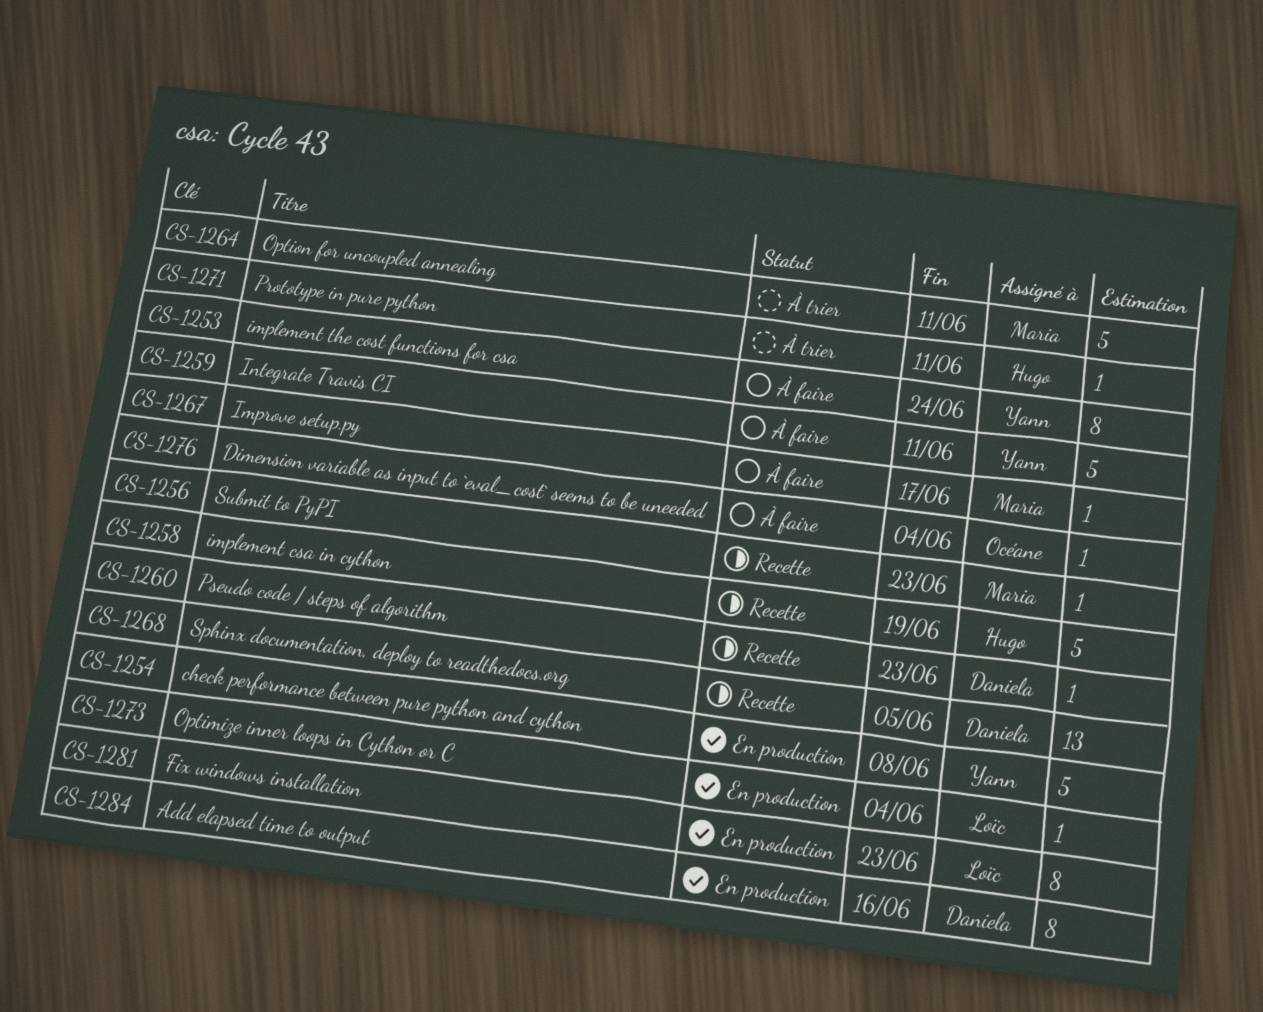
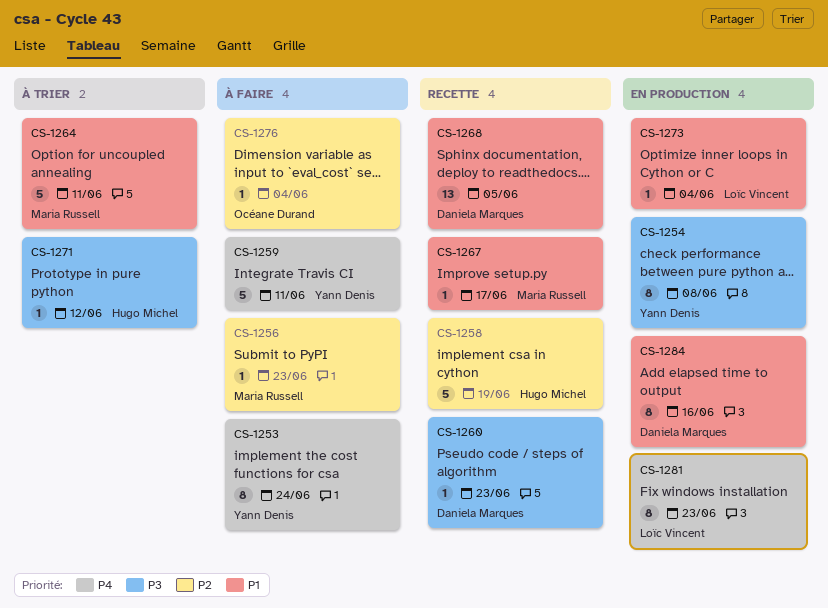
CS-1254, estimate: 5 -> 8
CS-1256, status: Recette -> À faire
CS-1267, status: À faire -> Recette
CS-1271, due: Jun 11 -> Jun 12

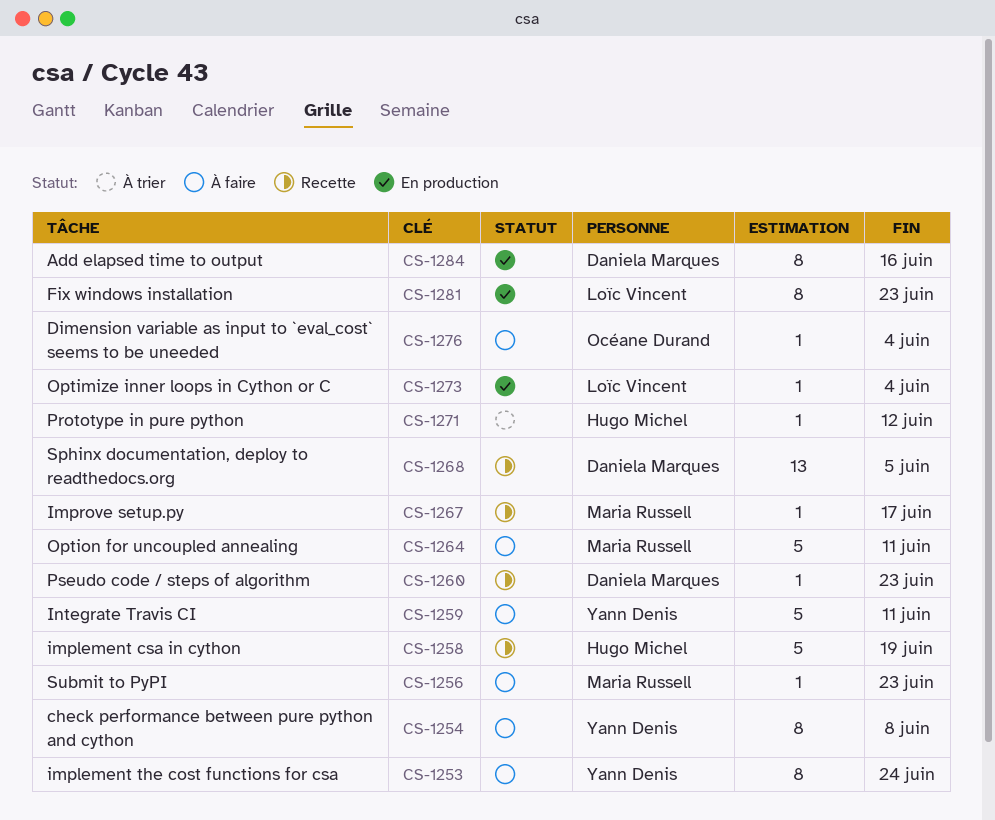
CS-1254, status: En production -> À faire
CS-1264, status: À trier -> À faire

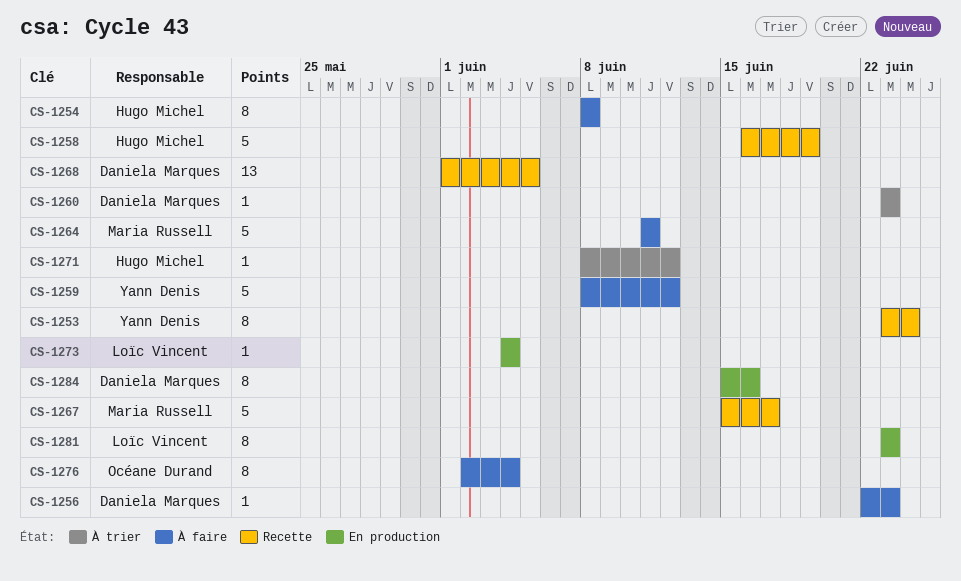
CS-1253, status: À faire -> Recette
CS-1254, owner: Yann Denis -> Hugo Michel
CS-1256, owner: Maria Russell -> Daniela Marques
CS-1259, due: Jun 11 -> Jun 12
CS-1260, status: Recette -> À trier
CS-1267, estimate: 1 -> 5
CS-1276, estimate: 1 -> 8

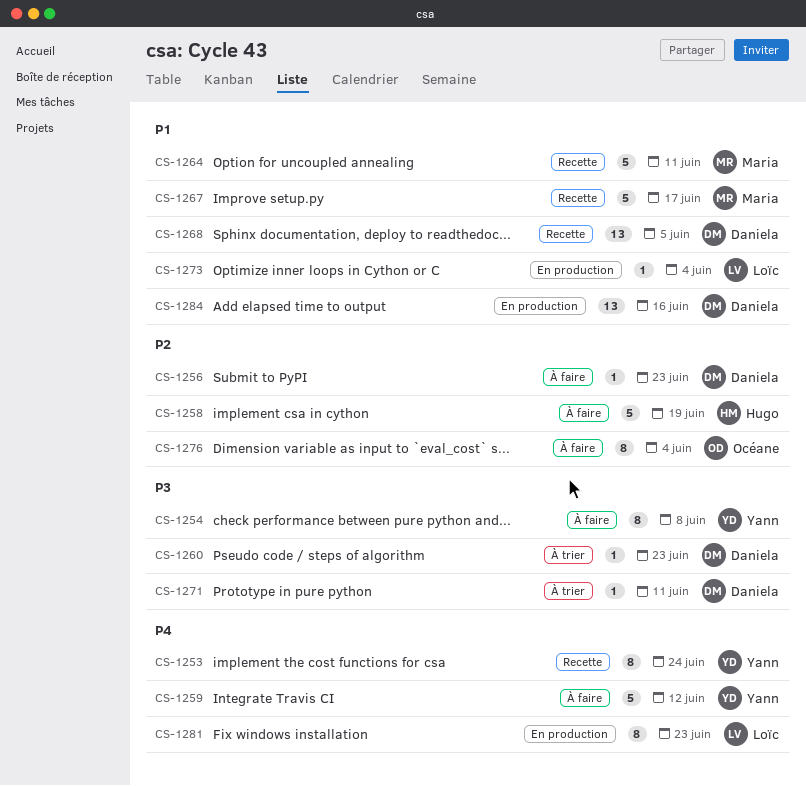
CS-1254, owner: Hugo Michel -> Yann Denis
CS-1258, status: Recette -> À faire
CS-1264, status: À faire -> Recette
CS-1271, owner: Hugo Michel -> Daniela Marques
CS-1271, due: Jun 12 -> Jun 11
CS-1284, estimate: 8 -> 13

